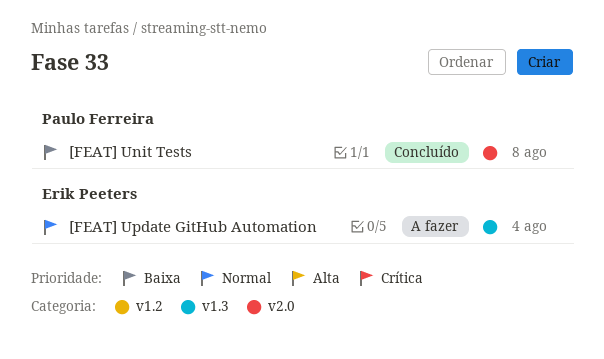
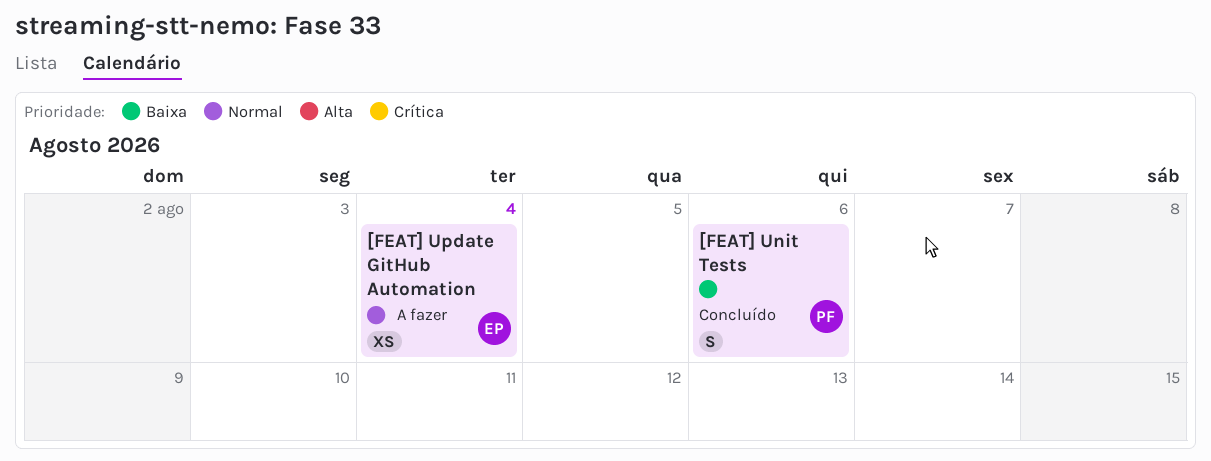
[FEAT] Unit Tests, day: Aug 8 -> Aug 6

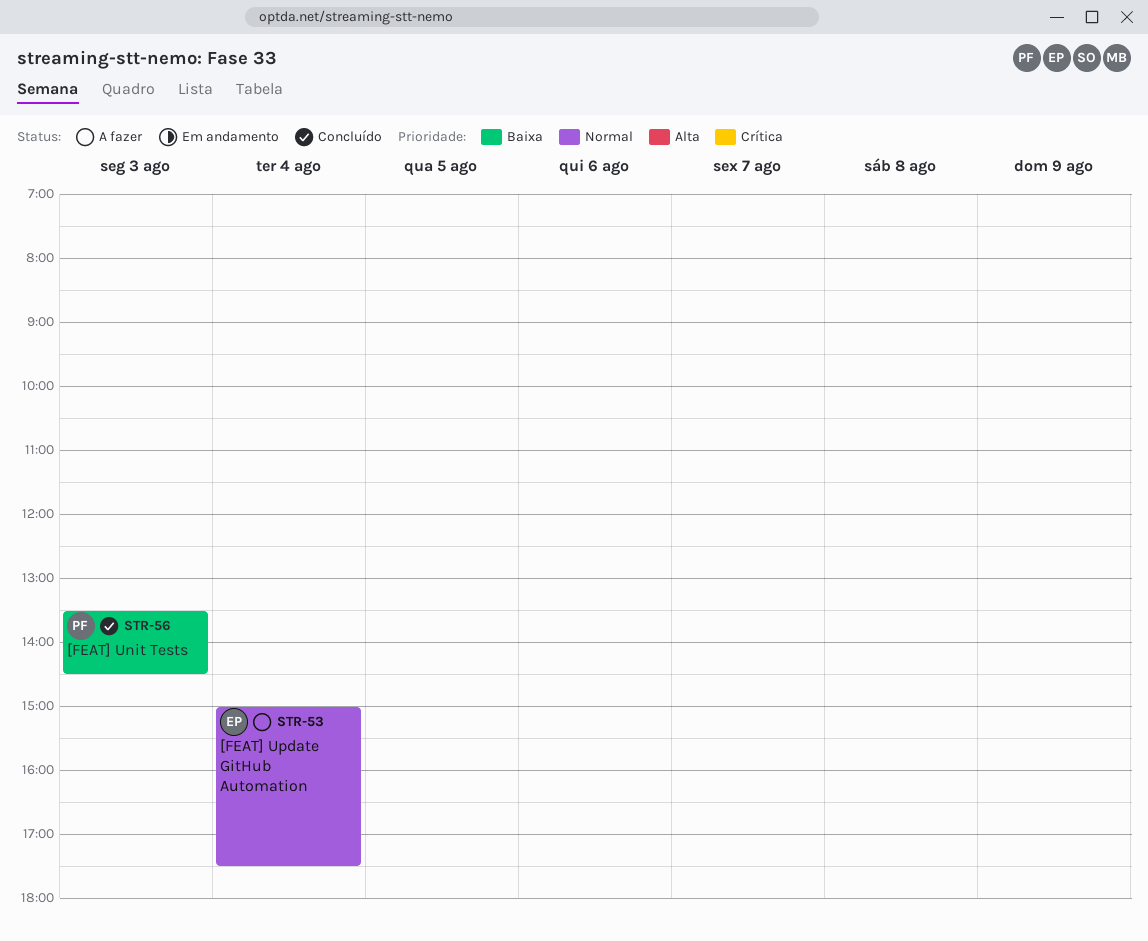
[FEAT] Unit Tests, day: Aug 6 -> Aug 3

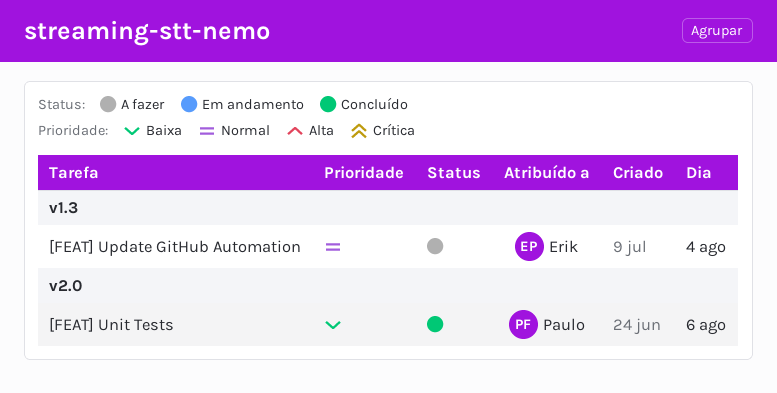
[FEAT] Unit Tests, day: Aug 3 -> Aug 6

